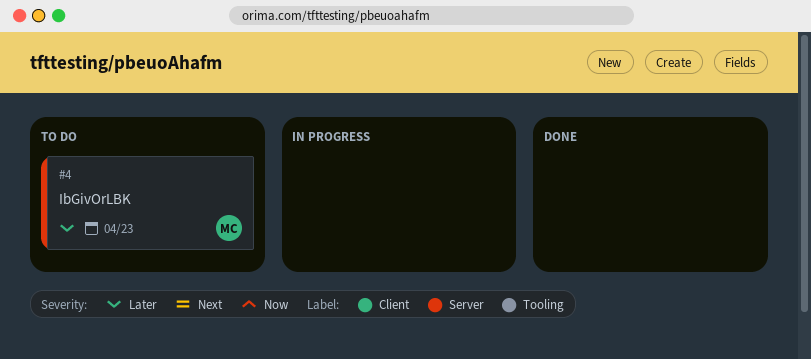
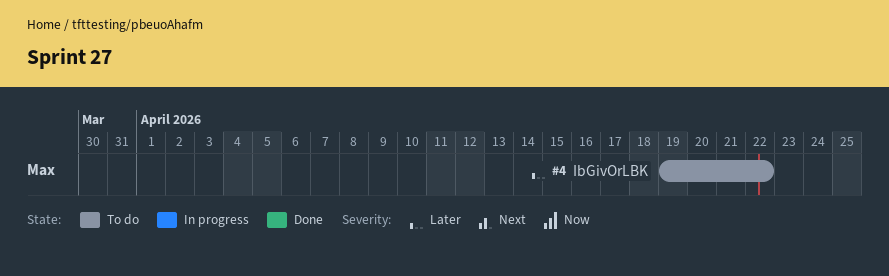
#4, due: Apr 23 -> Apr 22

